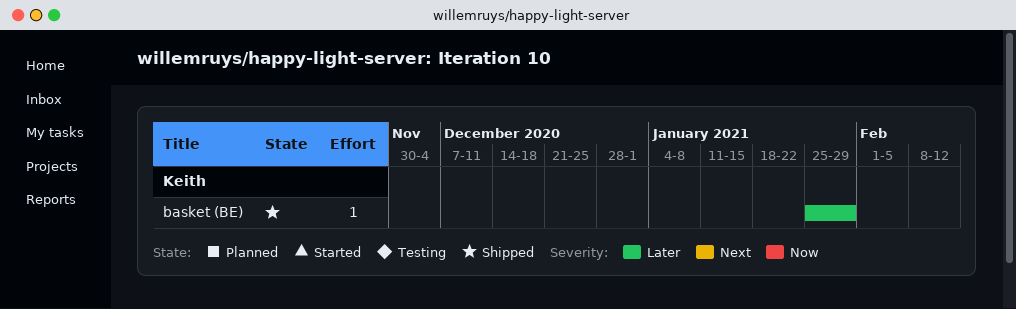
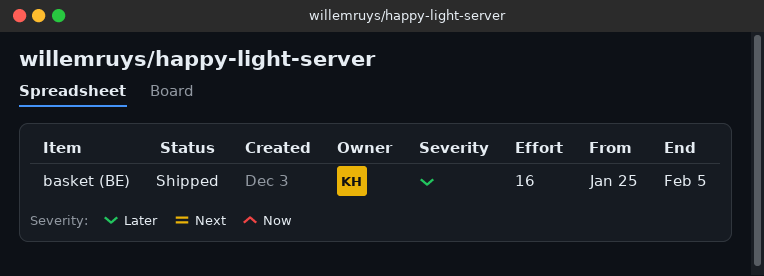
basket (BE), estimate: 1 -> 16
basket (BE), due: Jan 29 -> Feb 5

